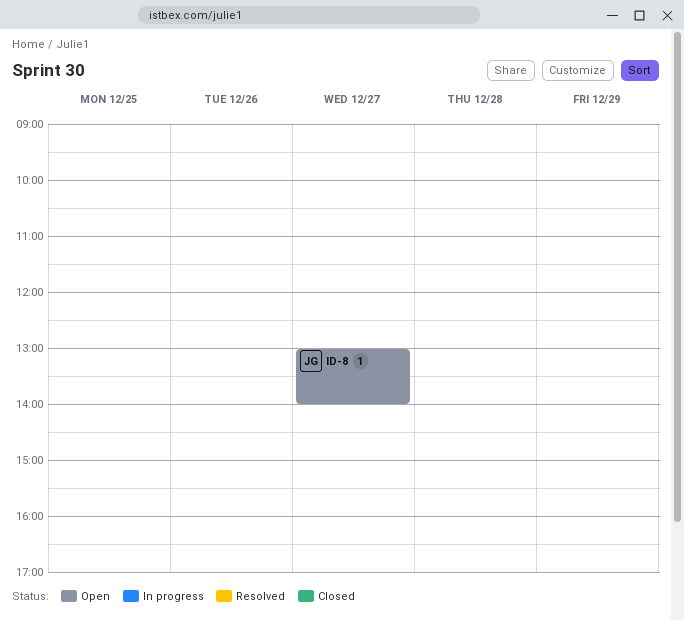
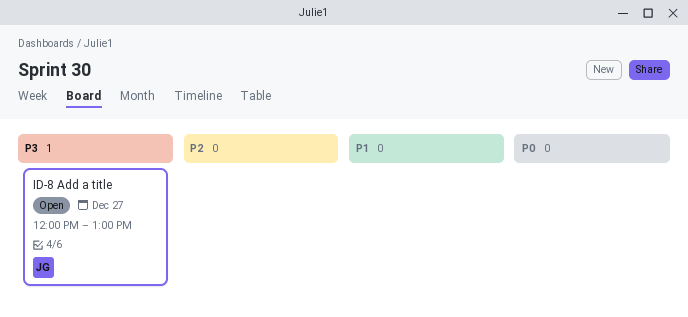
ID-8, begins: 13:00 -> 12:00
ID-8, ends: 14:00 -> 13:00

